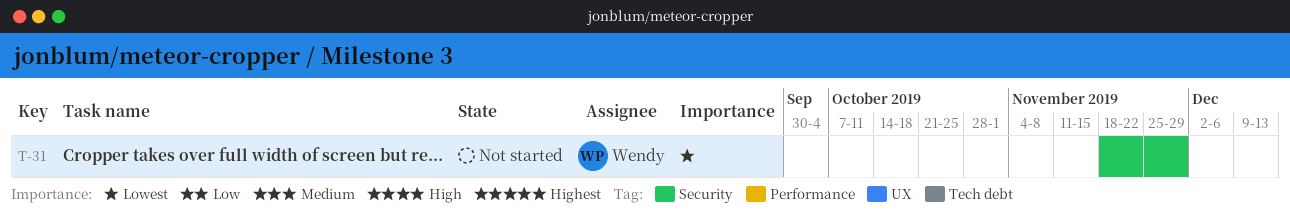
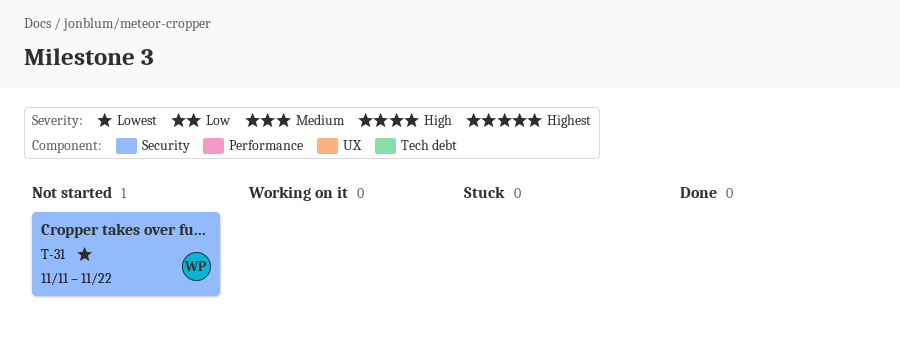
T-31, start: Nov 18 -> Nov 11
T-31, due: Nov 29 -> Nov 22

